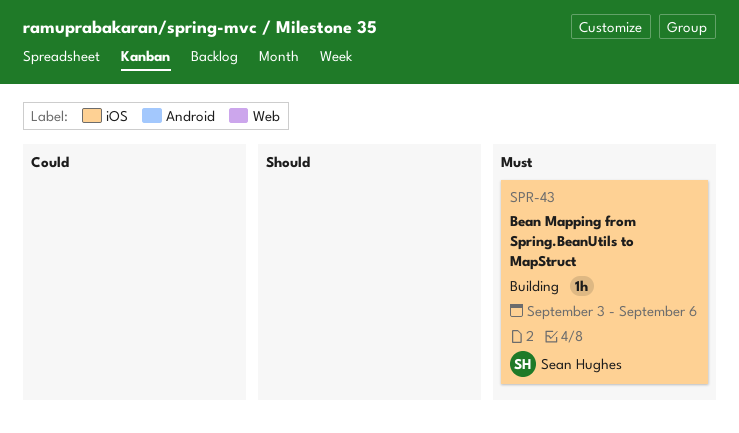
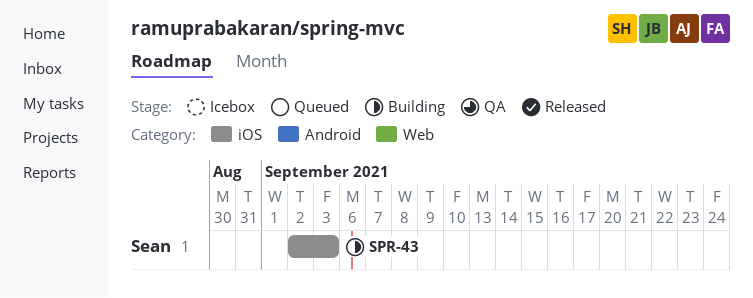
SPR-43, start: Sep 3 -> Sep 2
SPR-43, due: Sep 6 -> Sep 3

